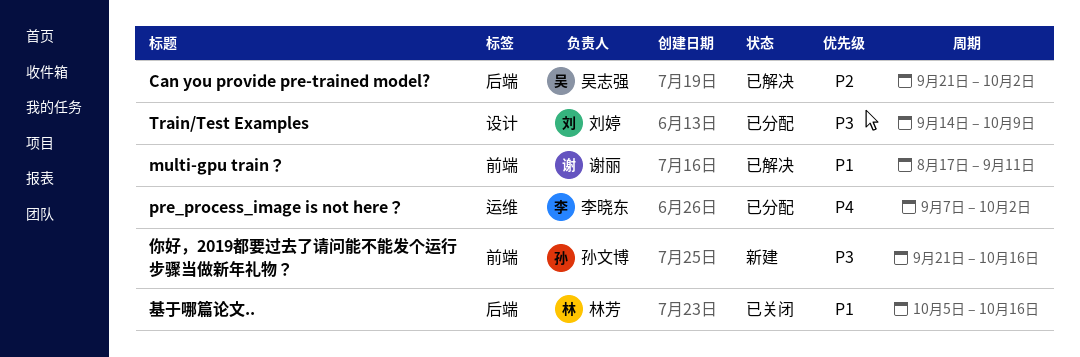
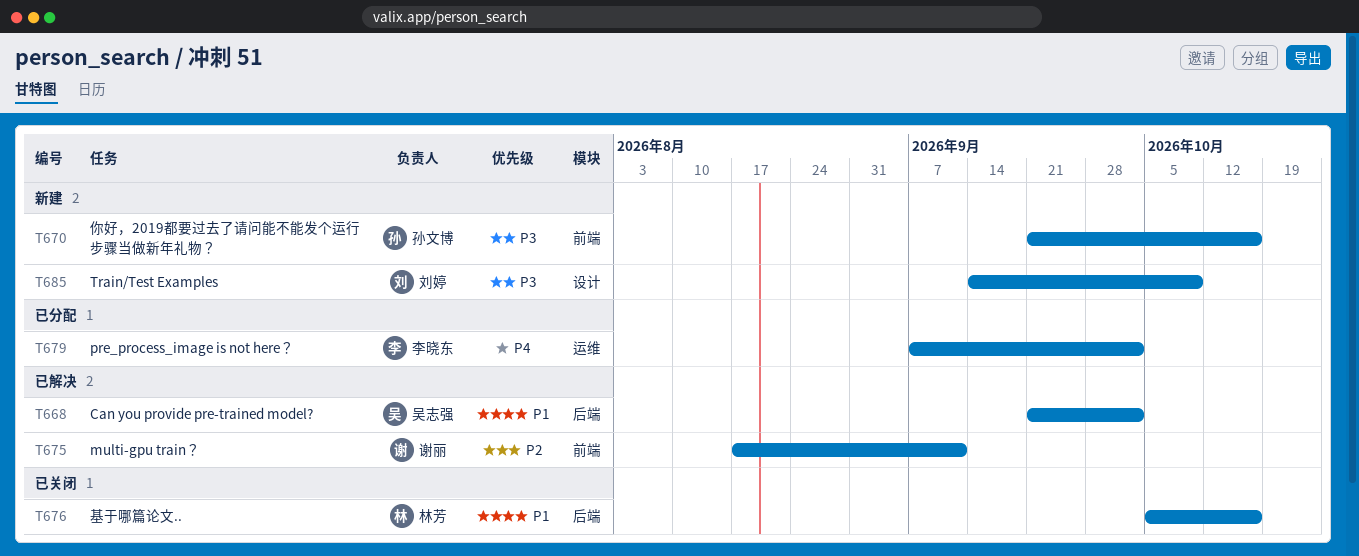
Can you provide pre-trained model?, priority: P2 -> P1
multi-gpu train？, priority: P1 -> P2
Train/Test Examples, status: 已分配 -> 新建

